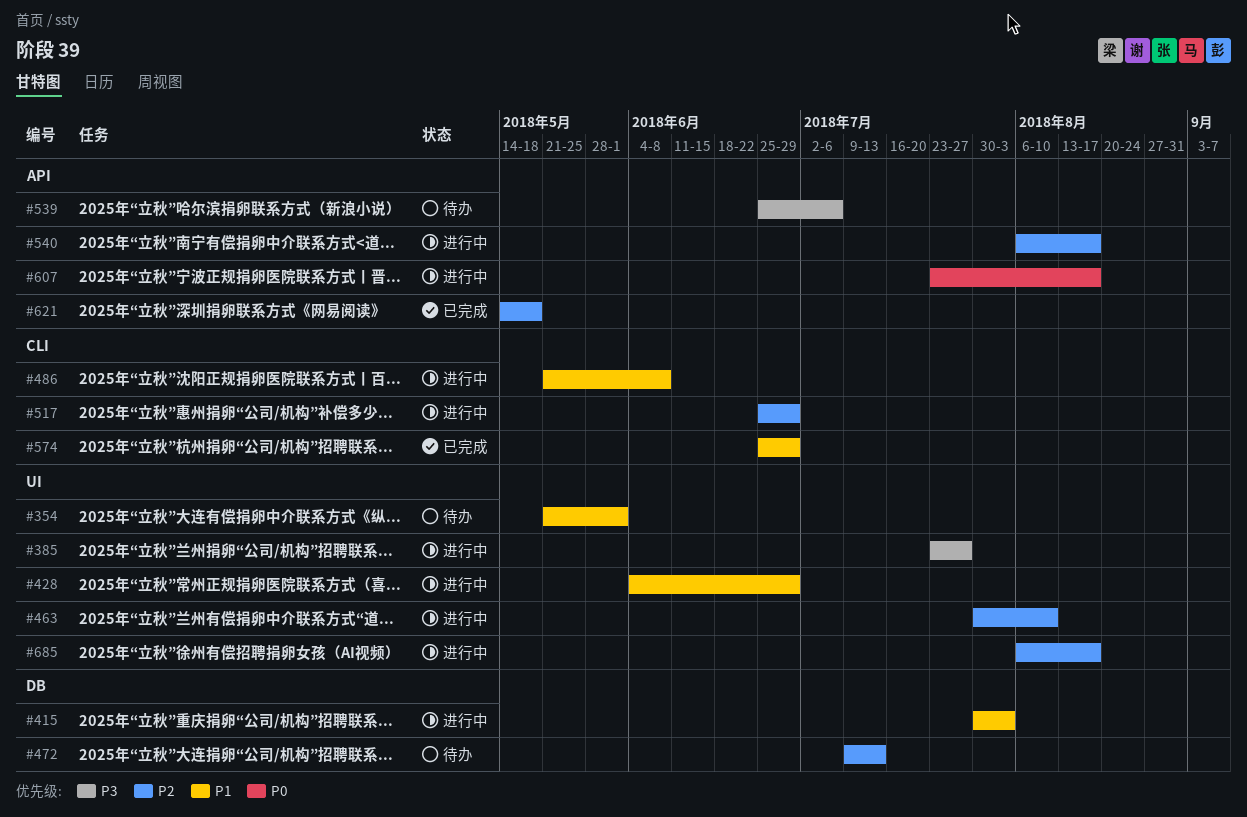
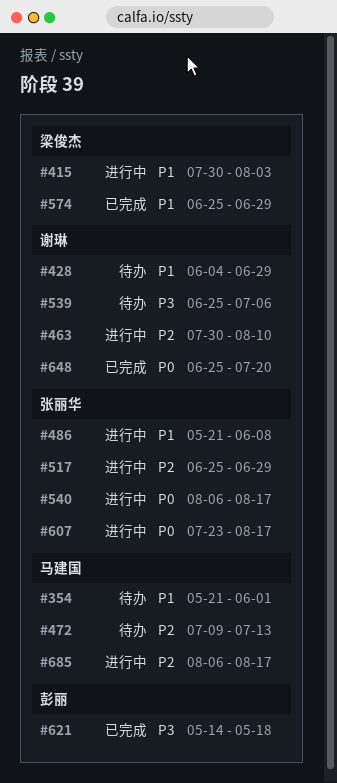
#385: present -> none
#428, status: 进行中 -> 待办
#540, priority: P2 -> P0
#621, priority: P2 -> P3
#648: none -> present

